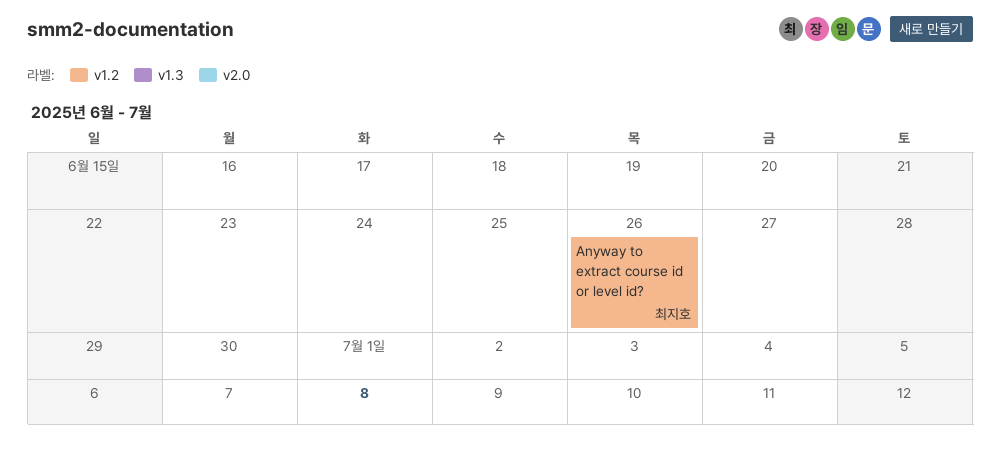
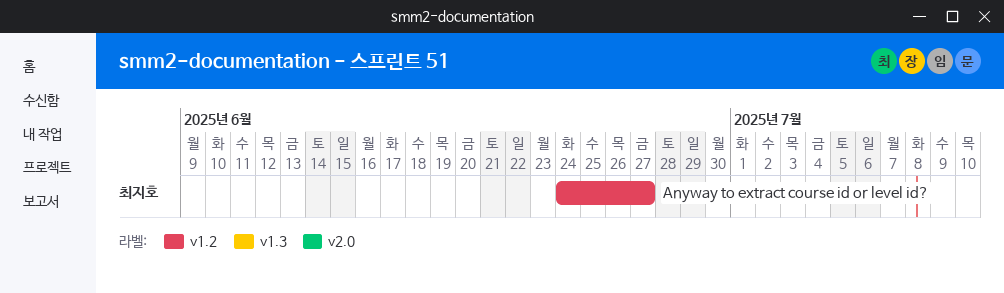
Anyway to extract course id or level id?, due: Jun 26 -> Jun 27

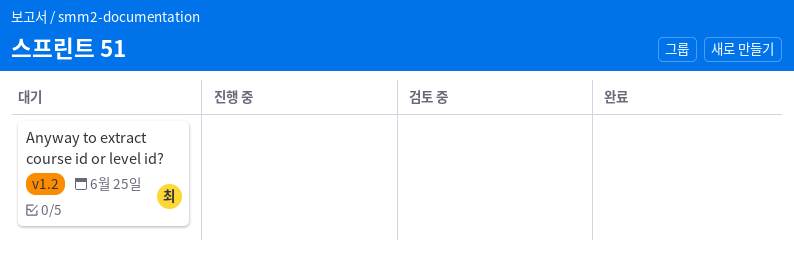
Anyway to extract course id or level id?, due: Jun 27 -> Jun 25

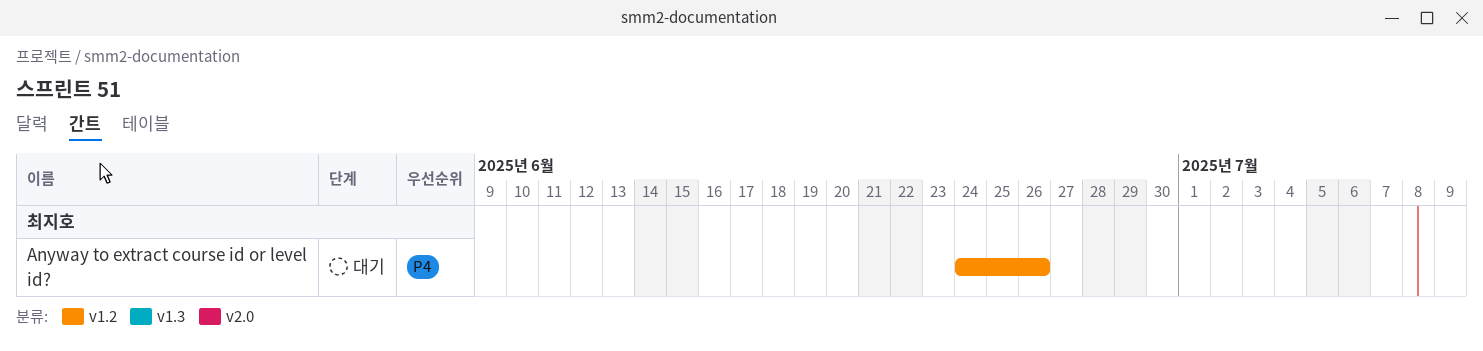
Anyway to extract course id or level id?, due: Jun 25 -> Jun 26

